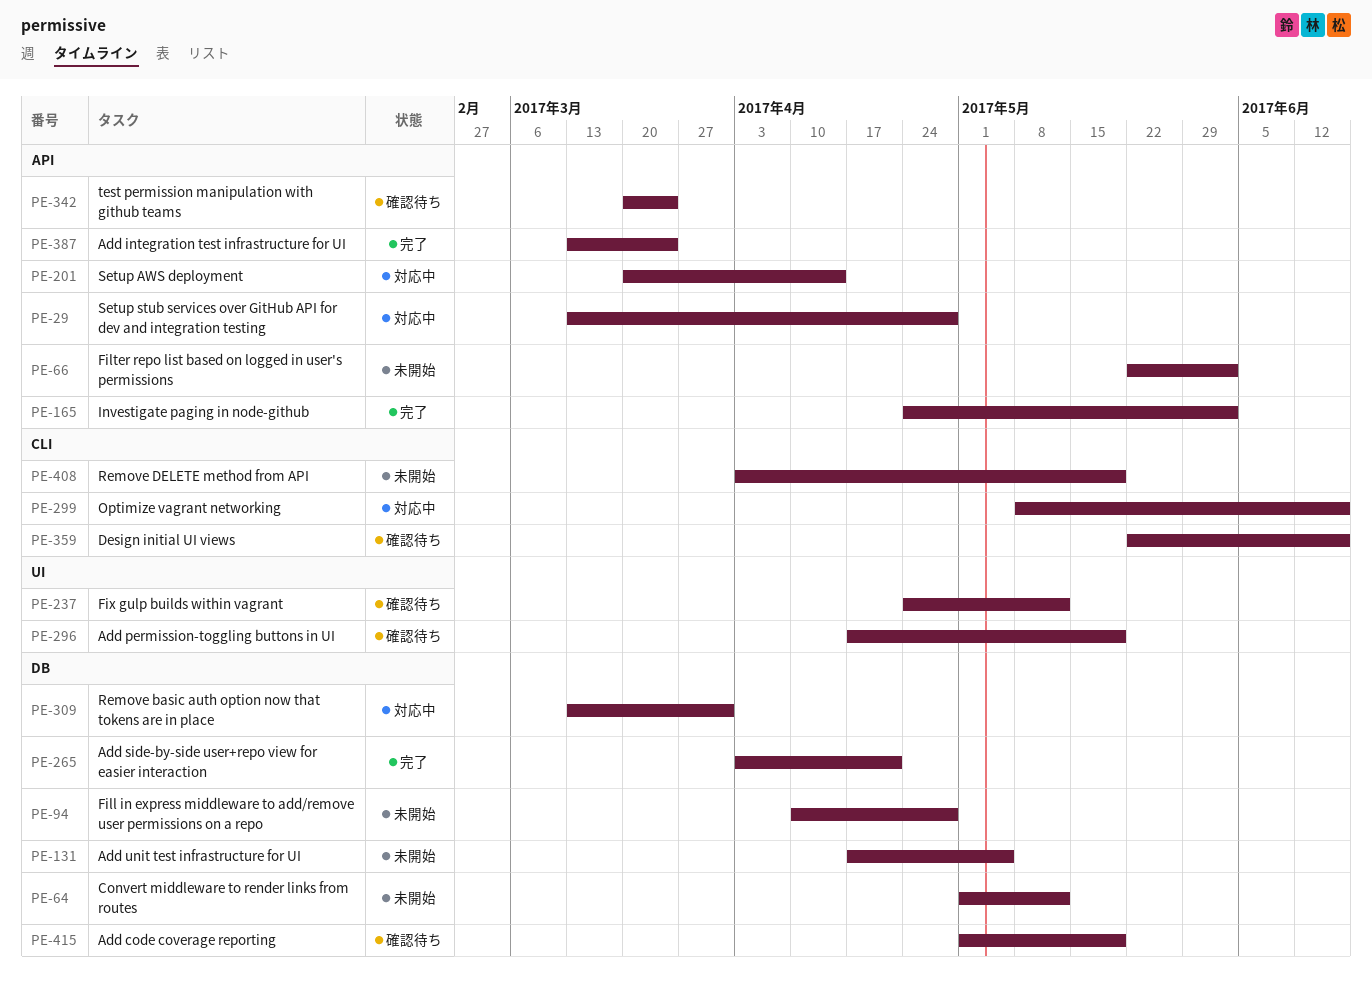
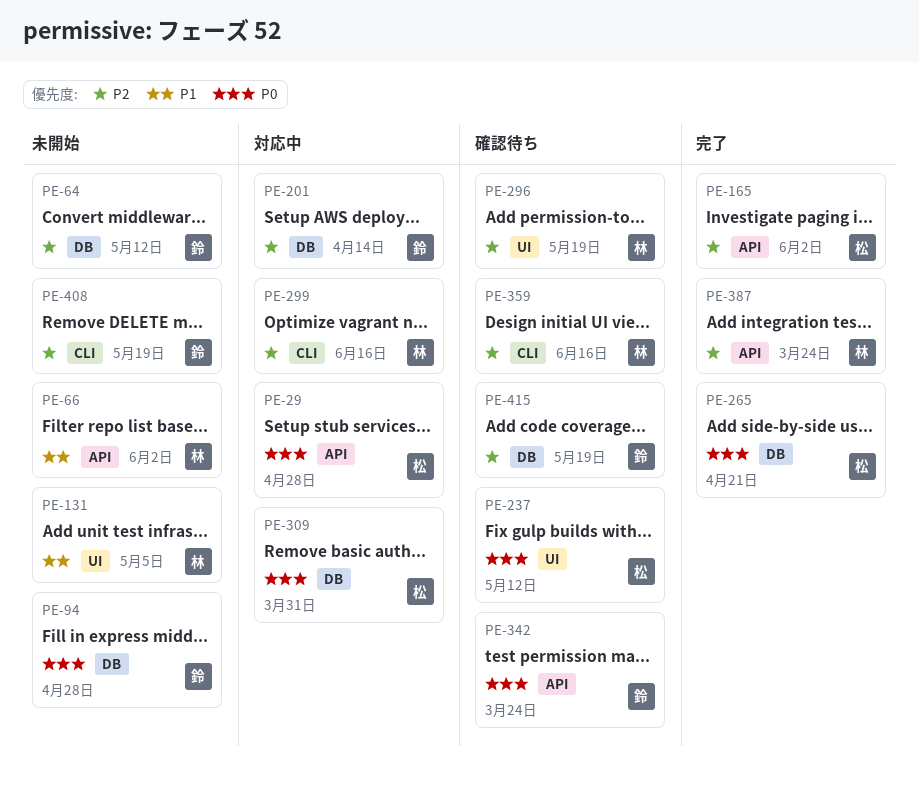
PE-131, label: DB -> UI
PE-201, label: API -> DB

